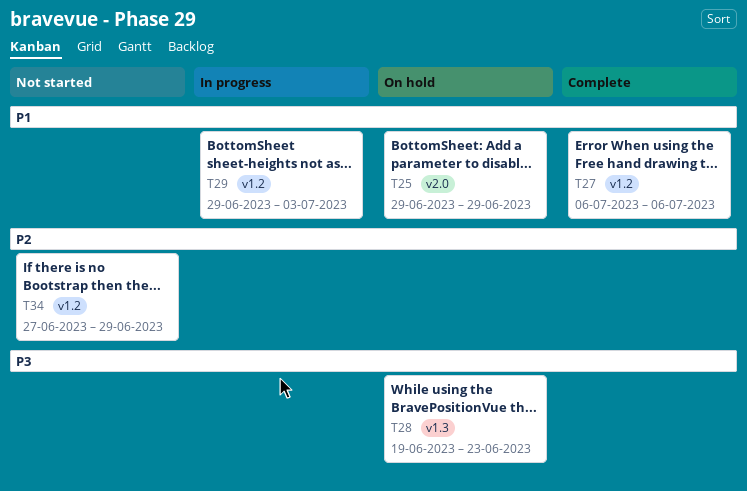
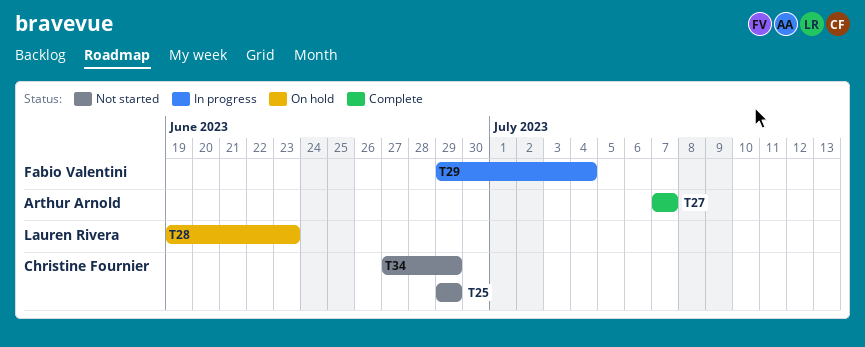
T25, status: On hold -> Not started
T27, start: Jul 6 -> Jul 7
T27, due: Jul 6 -> Jul 7
T29, due: Jul 3 -> Jul 4

